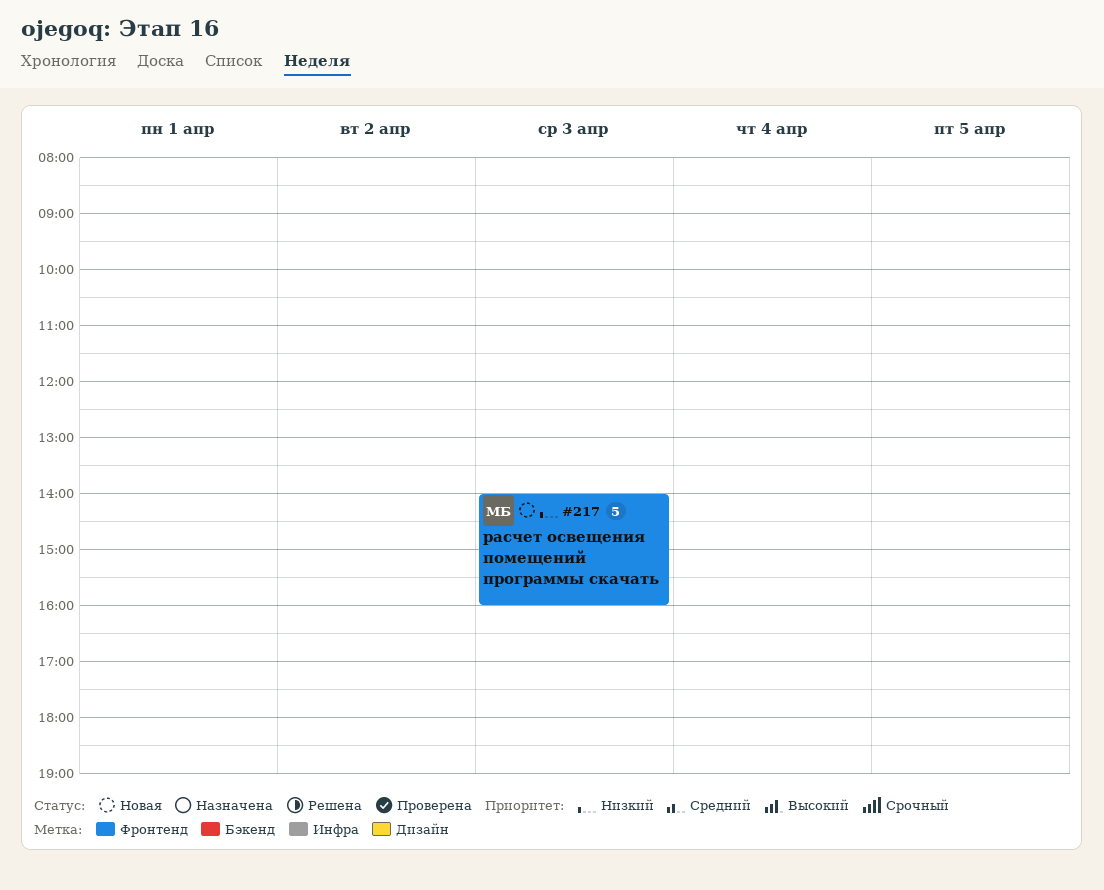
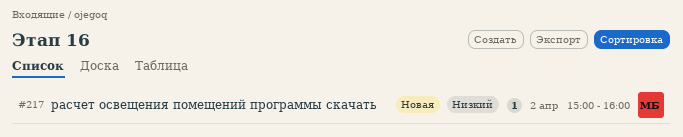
#217, estimate: 5 -> 1
#217, day: Apr 3 -> Apr 2
#217, begins: 14:00 -> 15:00

